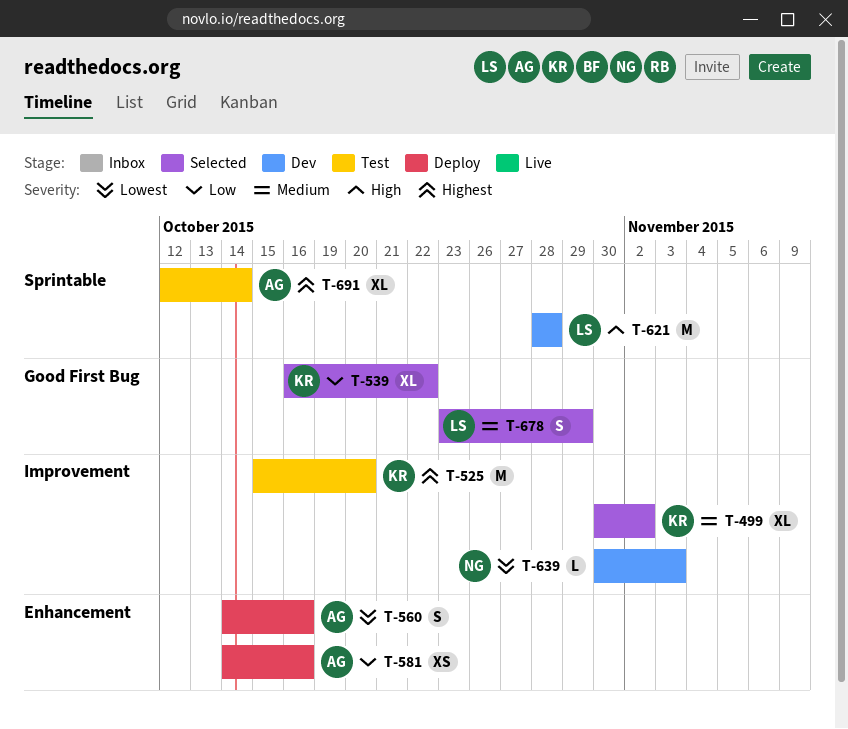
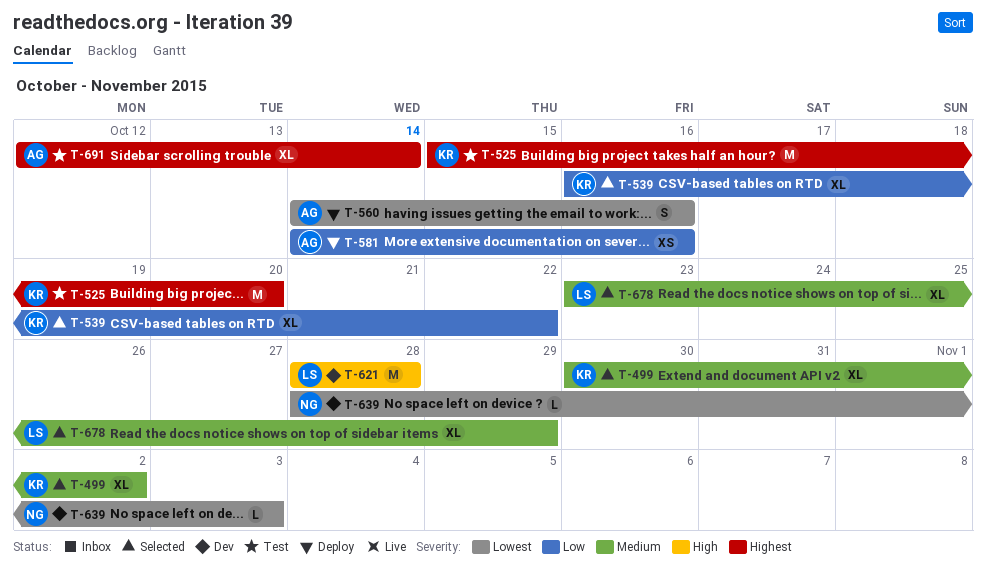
T-639, start: Oct 30 -> Oct 28
T-678, estimate: S -> XL

